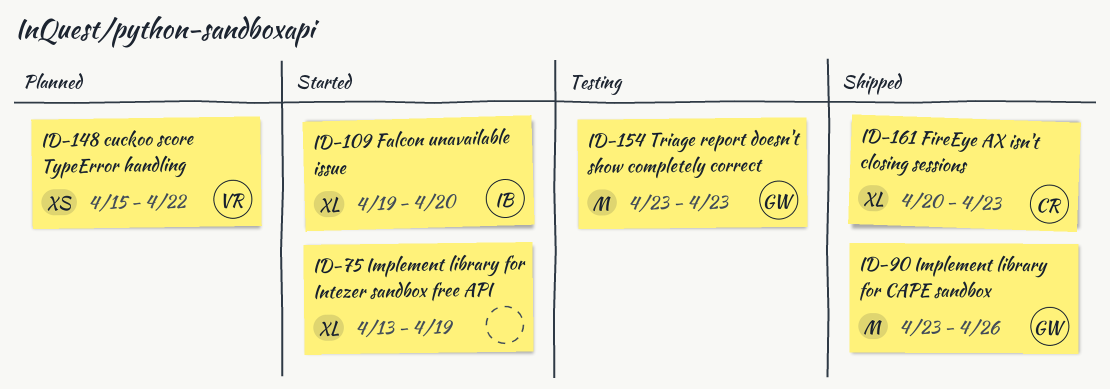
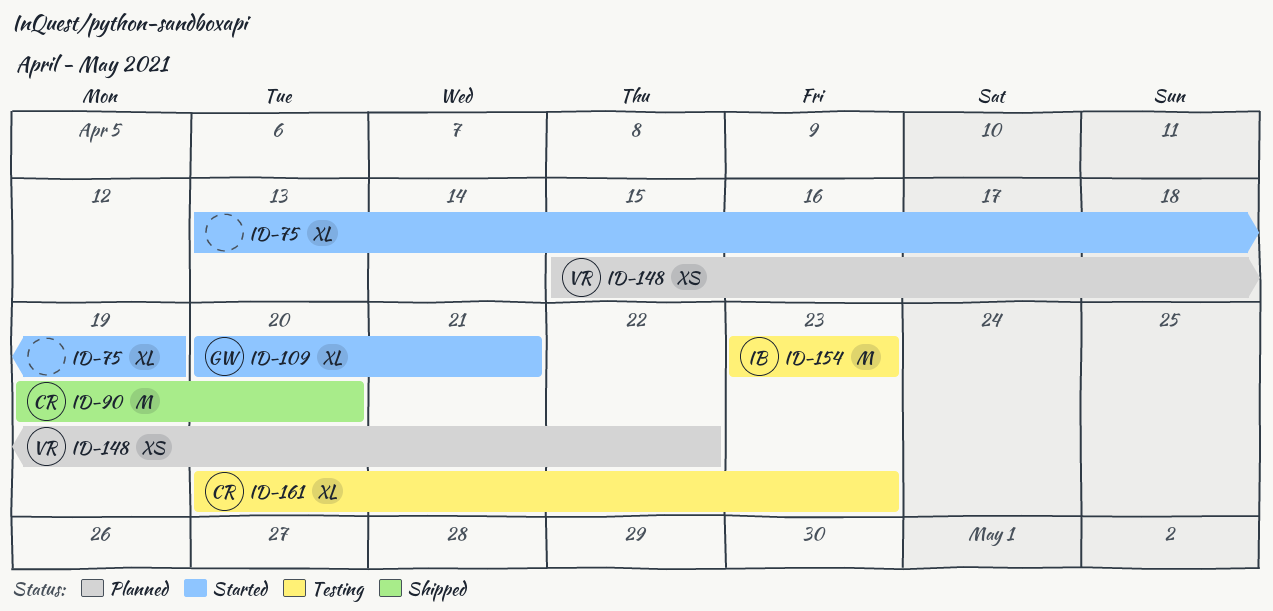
ID-90, owner: GW -> CR
ID-90, start: Apr 23 -> Apr 19
ID-90, due: Apr 26 -> Apr 20
ID-109, owner: IB -> GW
ID-109, start: Apr 19 -> Apr 20
ID-109, due: Apr 20 -> Apr 21
ID-154, owner: GW -> IB
ID-161, status: Shipped -> Testing

